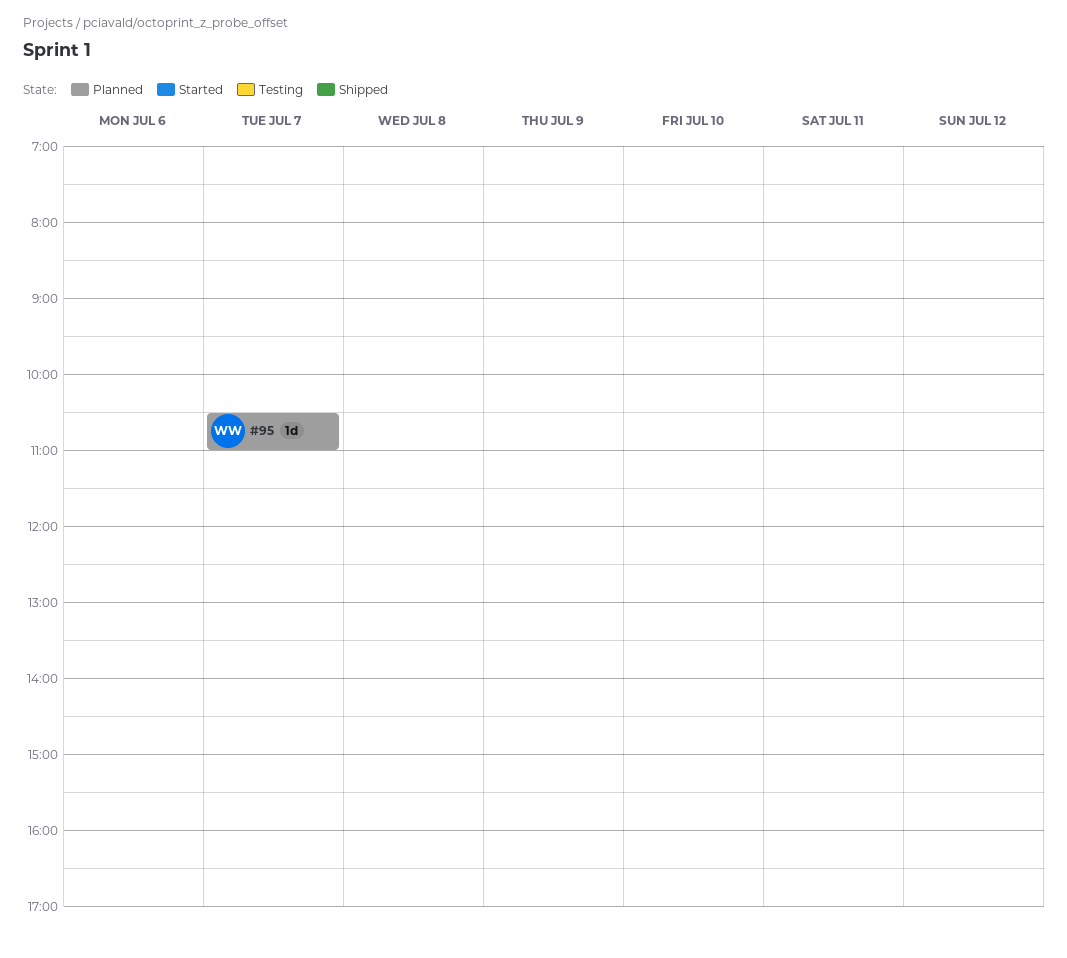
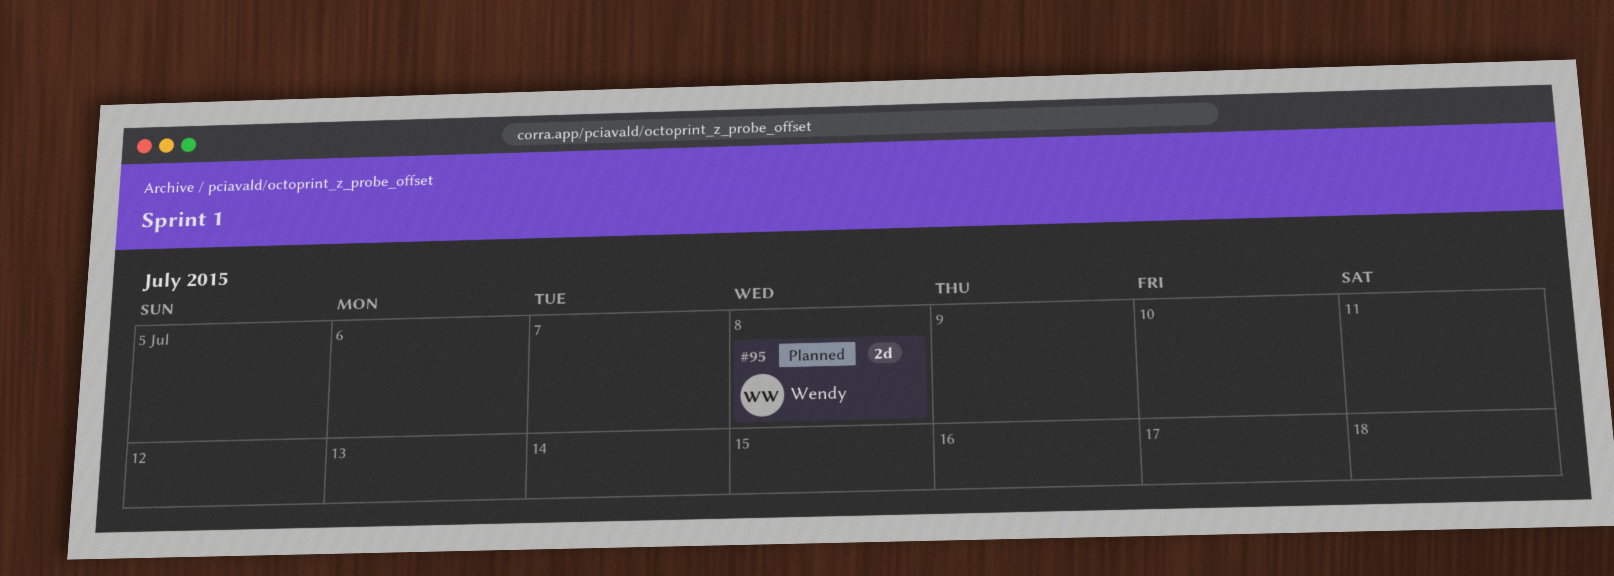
#95, estimate: 1d -> 2d
#95, day: Jul 7 -> Jul 8

